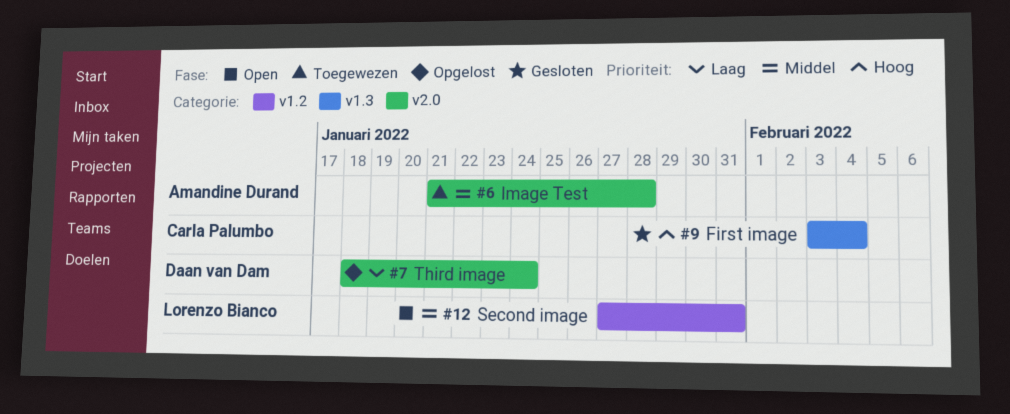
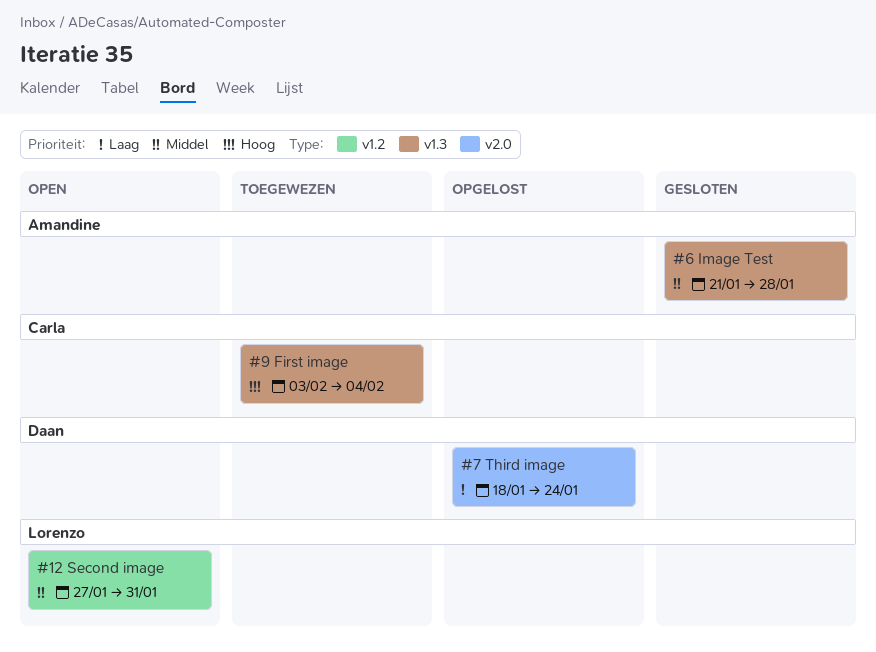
#6, status: Toegewezen -> Gesloten
#6, label: v2.0 -> v1.3
#9, status: Gesloten -> Toegewezen

